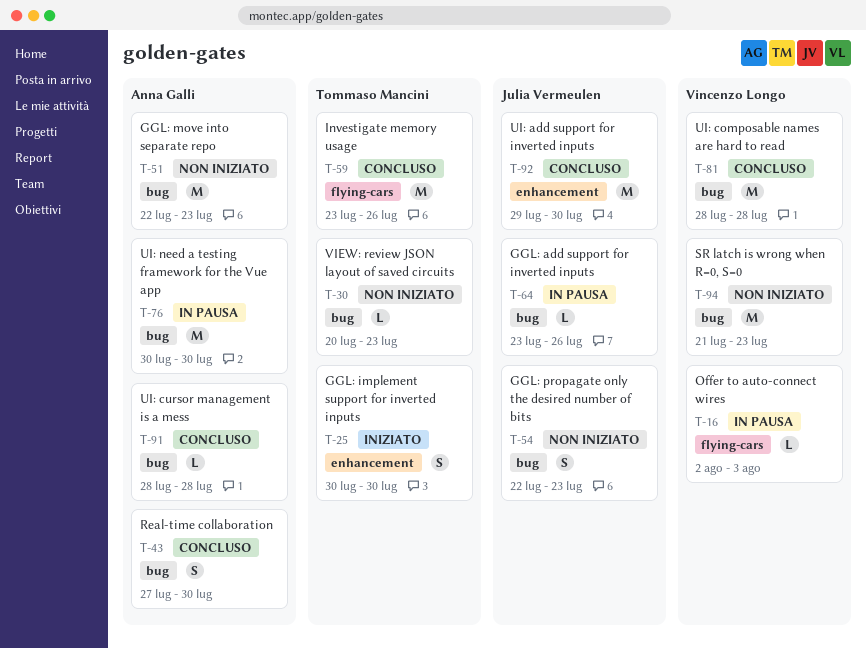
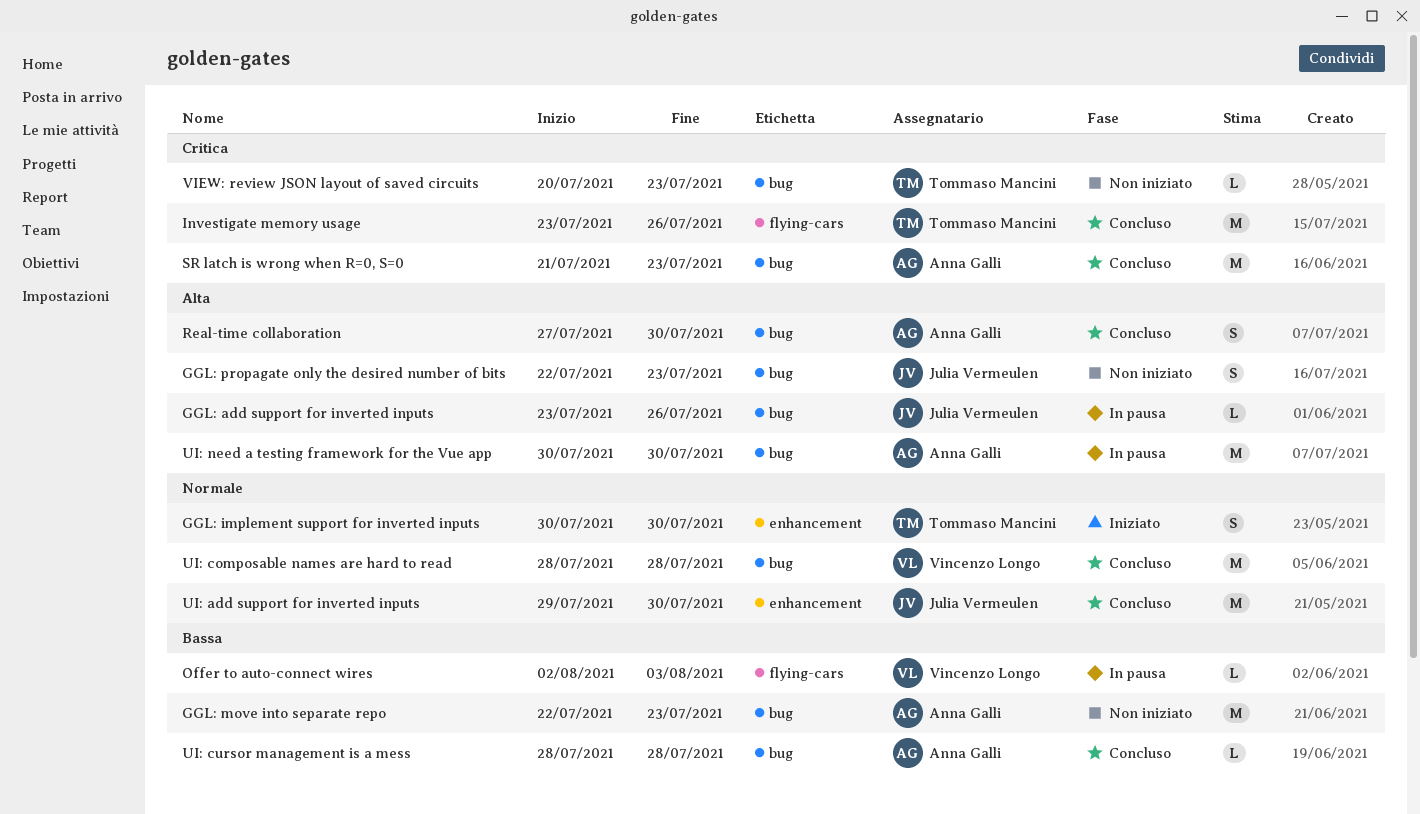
SR latch is wrong when R=0, S=0, status: Non iniziato -> Concluso
SR latch is wrong when R=0, S=0, owner: Vincenzo Longo -> Anna Galli

